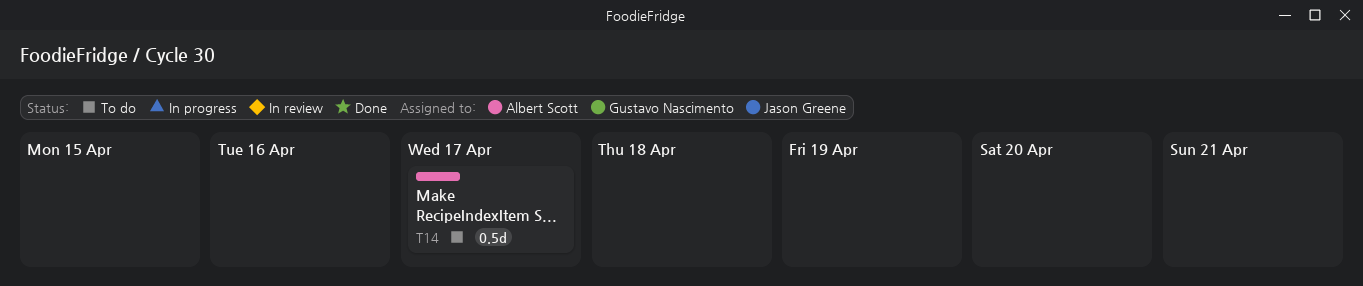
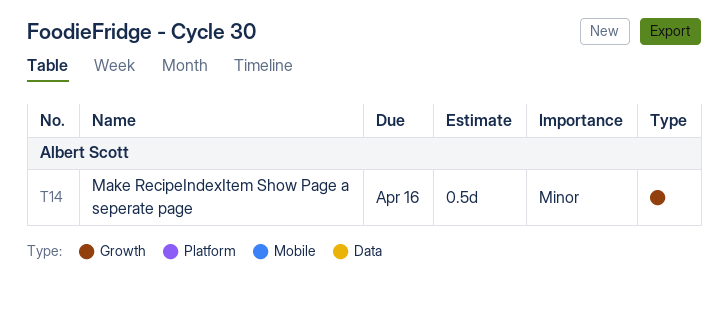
T14, due: Apr 17 -> Apr 16

